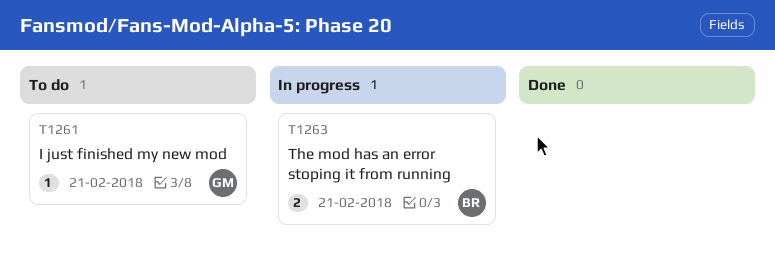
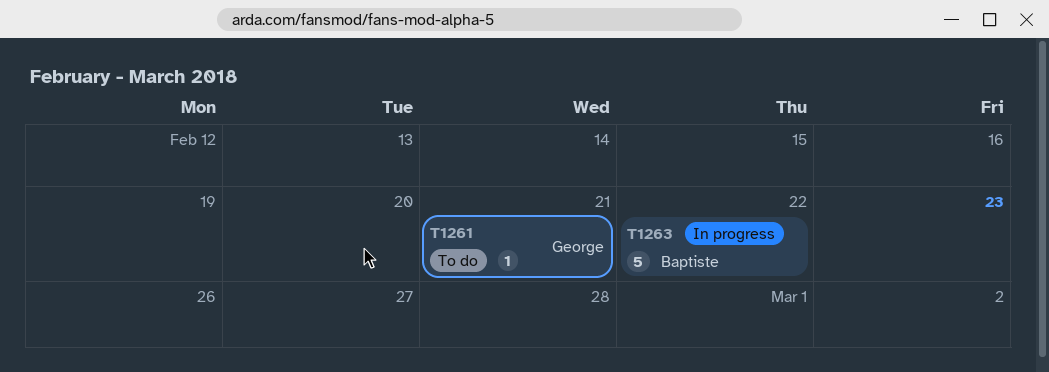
T1263, estimate: 2 -> 5
T1263, due: Feb 21 -> Feb 22

